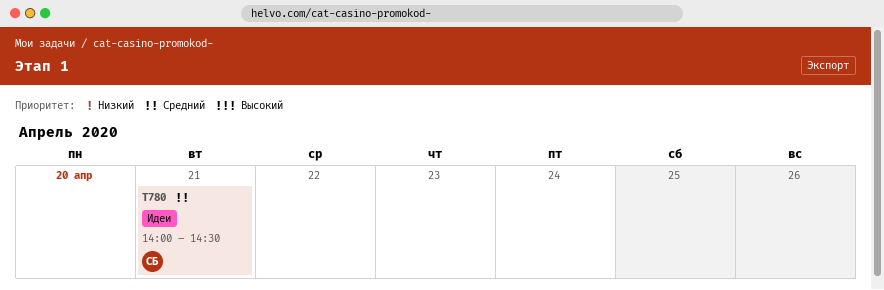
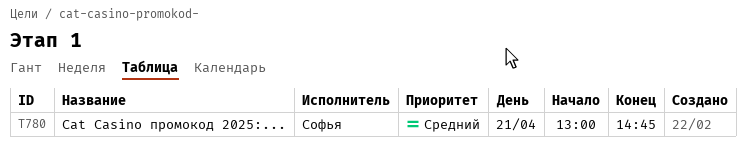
T780, begins: 14:00 -> 13:00
T780, ends: 14:30 -> 14:45

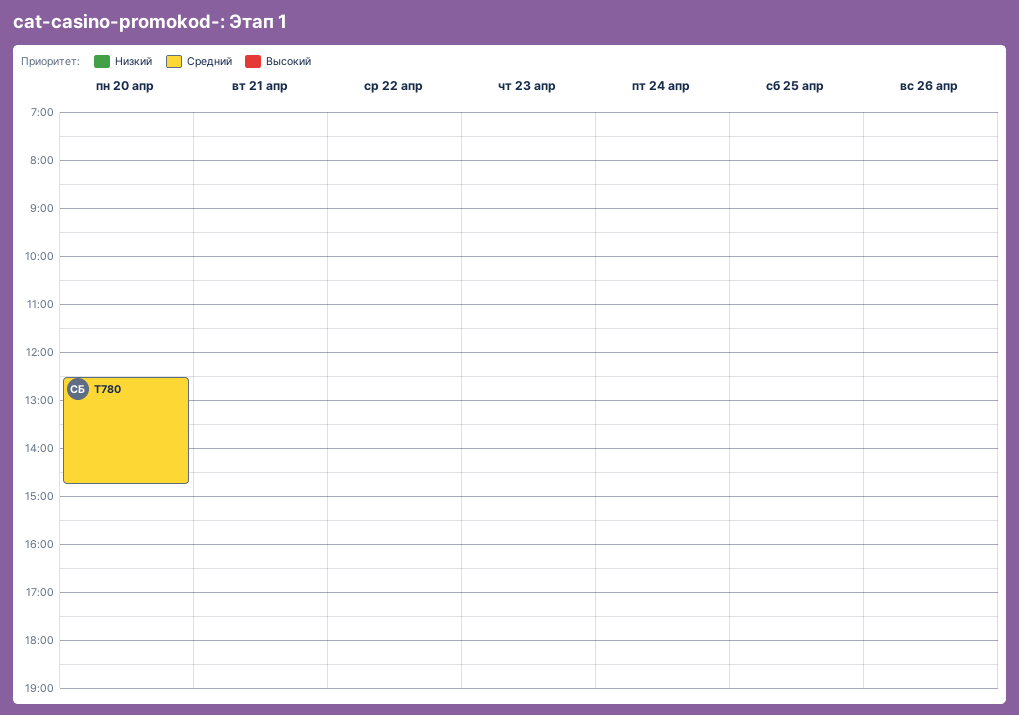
T780, day: Apr 21 -> Apr 20
T780, begins: 13:00 -> 12:30

